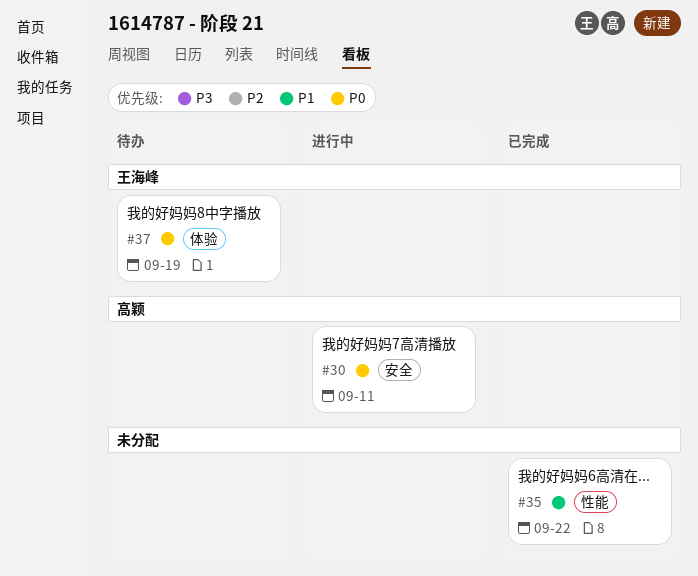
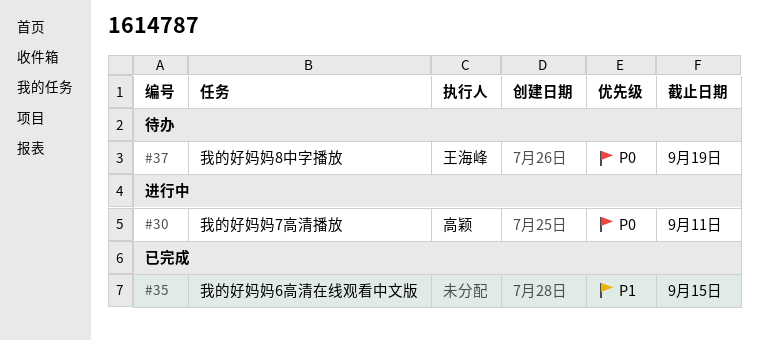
#35, due: Sep 22 -> Sep 15

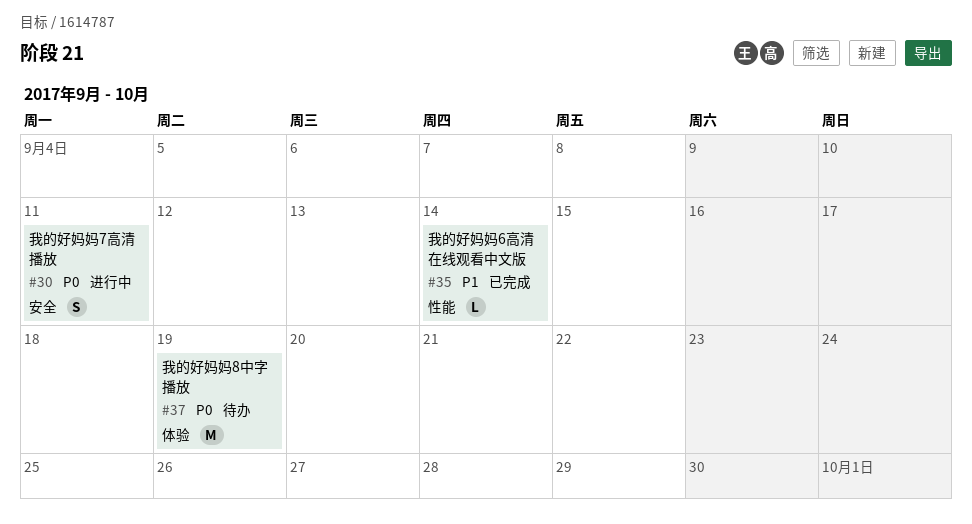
#35, due: Sep 15 -> Sep 14

